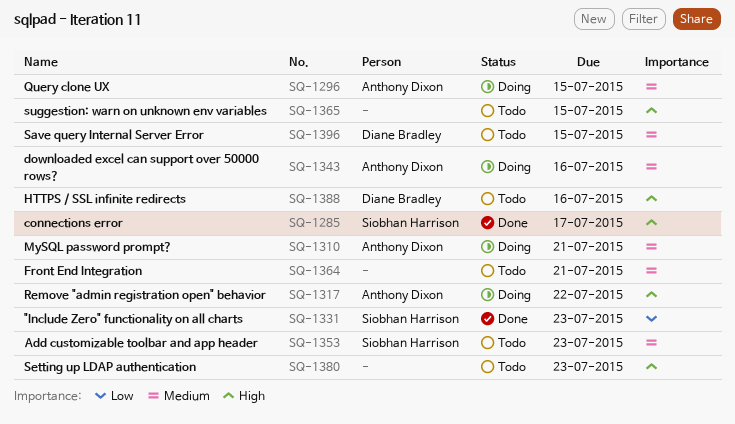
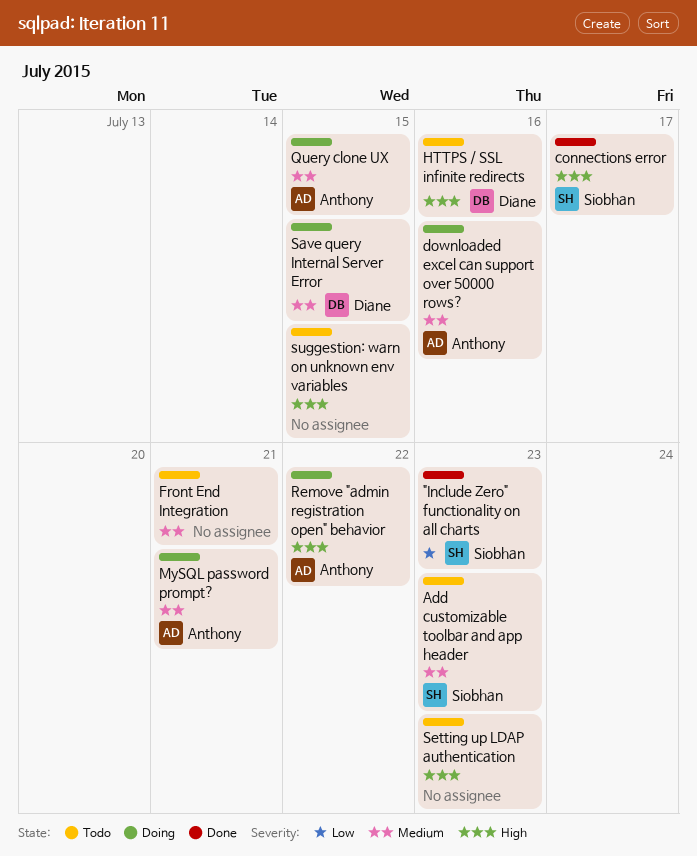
Save query Internal Server Error, status: Todo -> Doing

